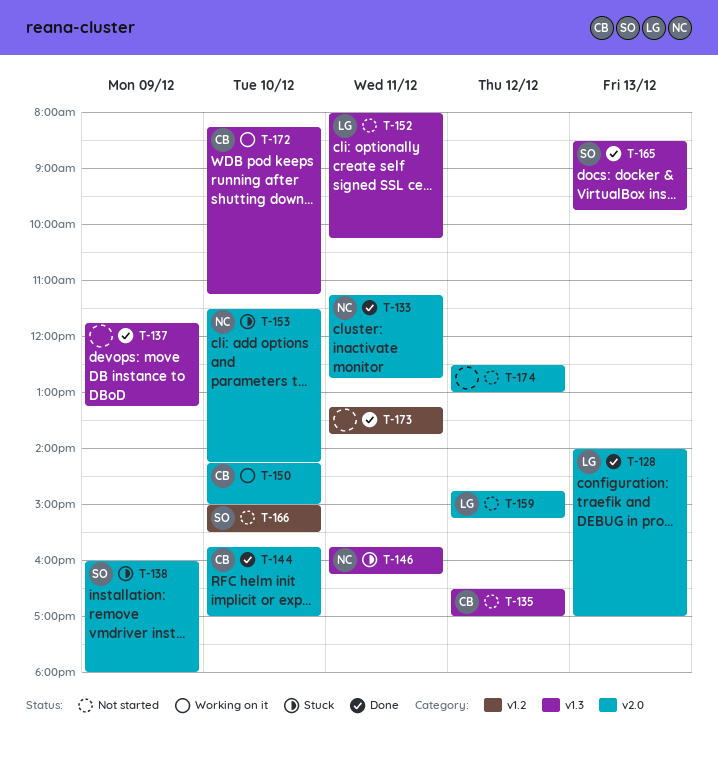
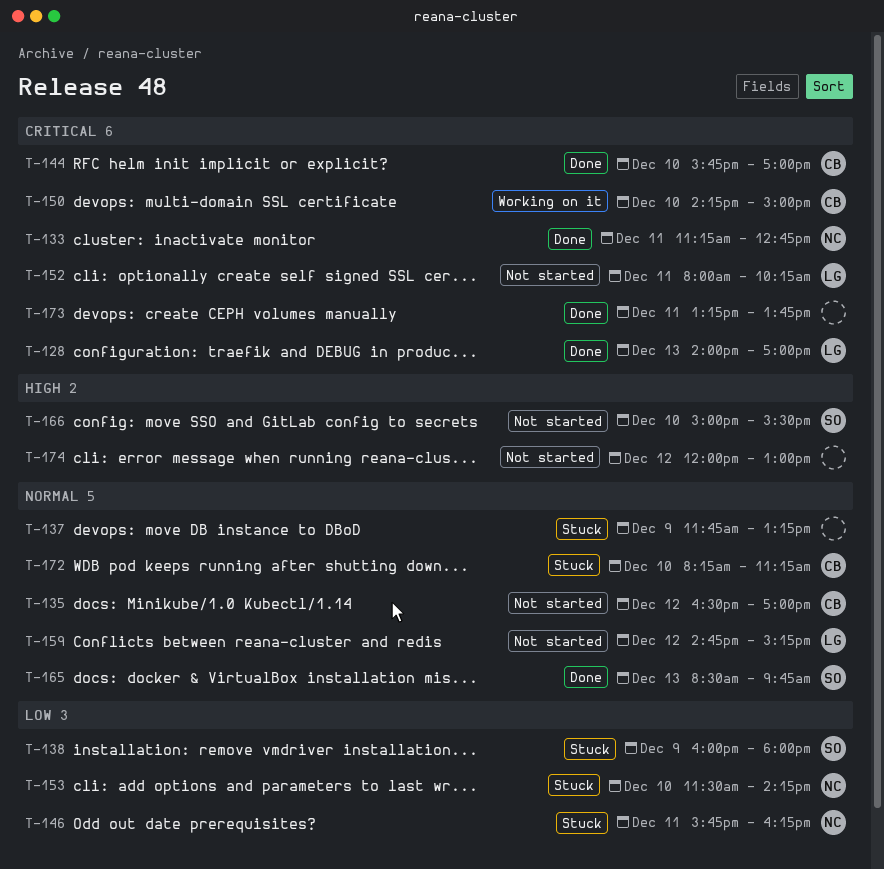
T-137, status: Done -> Stuck
T-172, status: Working on it -> Stuck
T-174, begins: 12:30 -> 12:00

